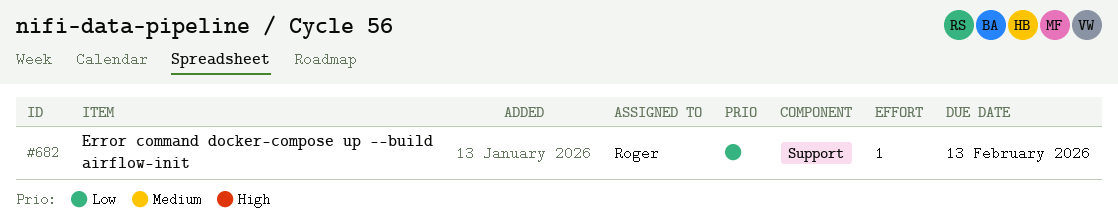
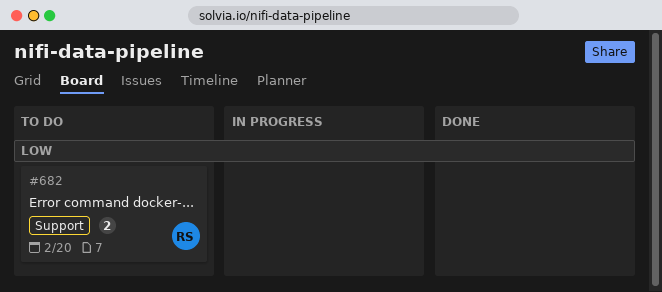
#682, estimate: 1 -> 2
#682, due: Feb 13 -> Feb 20

